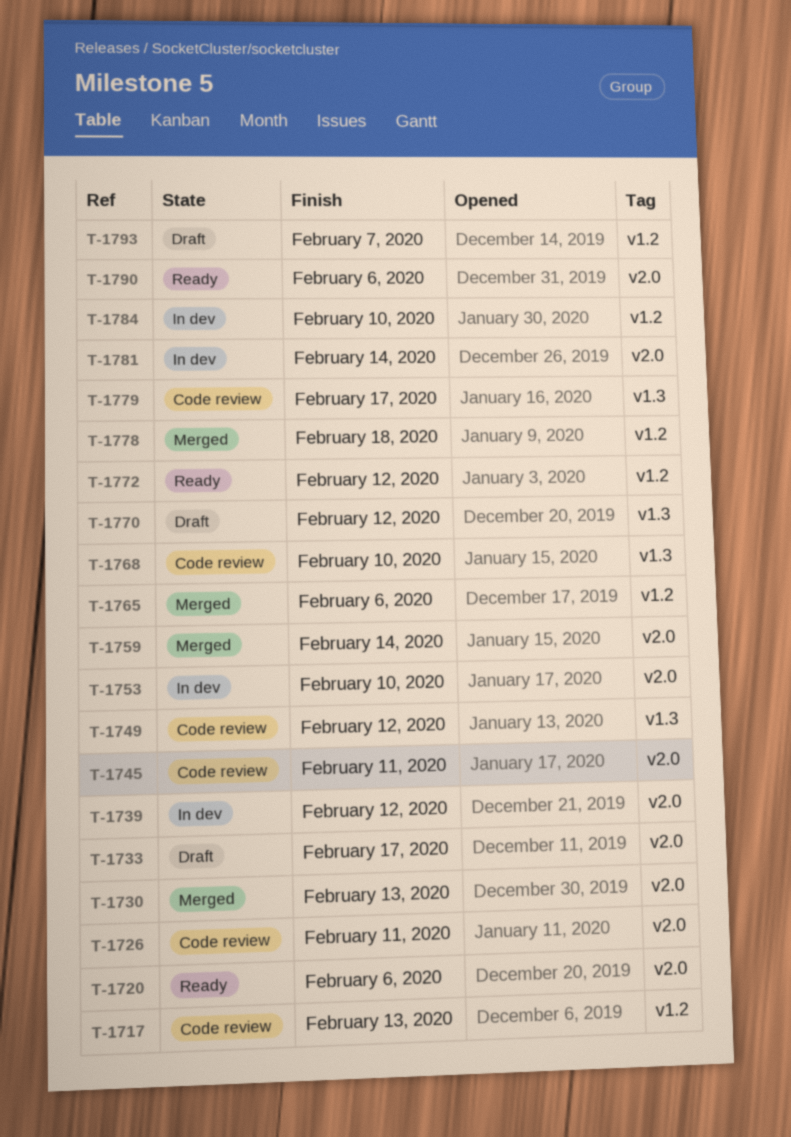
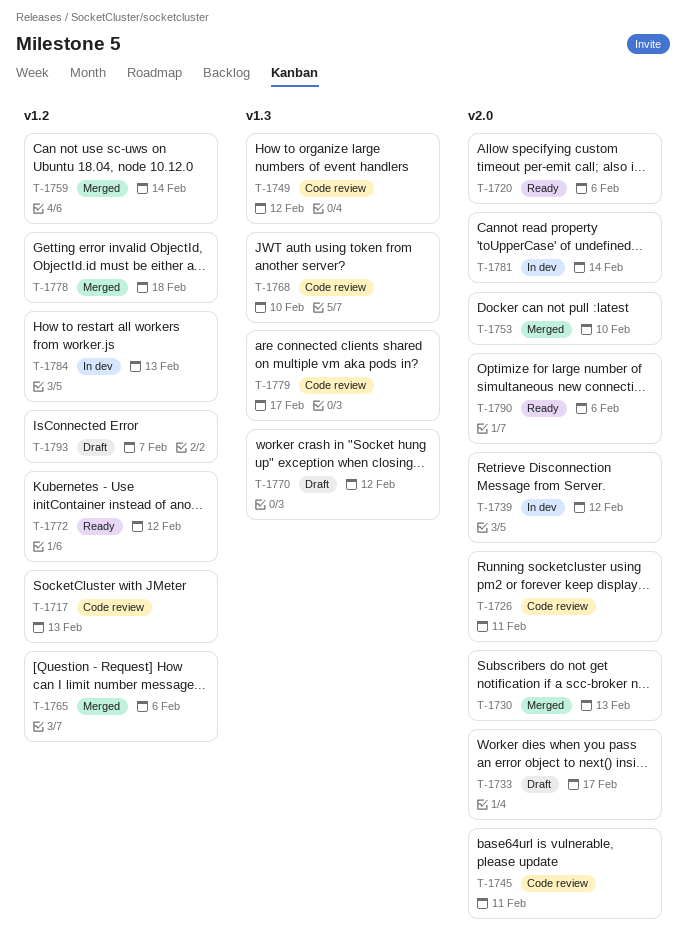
T-1753, status: In dev -> Merged
T-1759, label: v2.0 -> v1.2
T-1784, due: Feb 10 -> Feb 13

